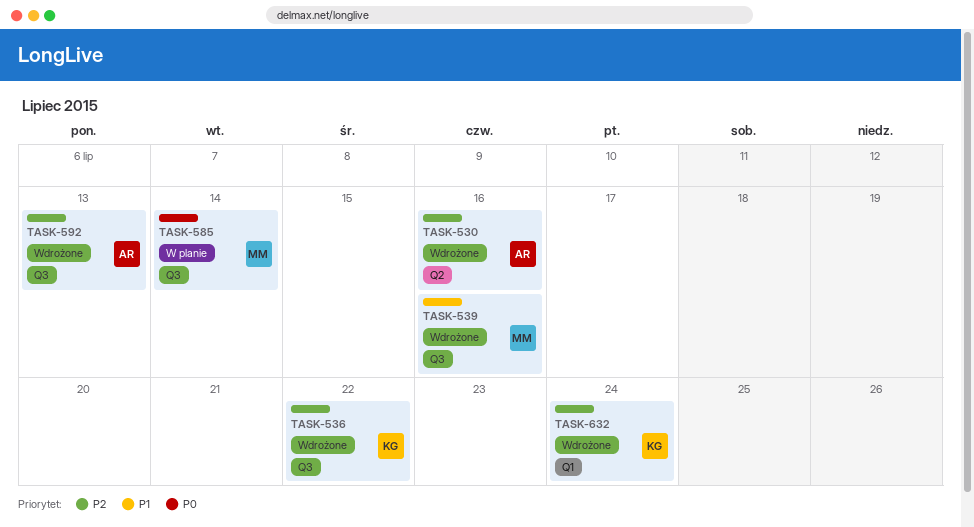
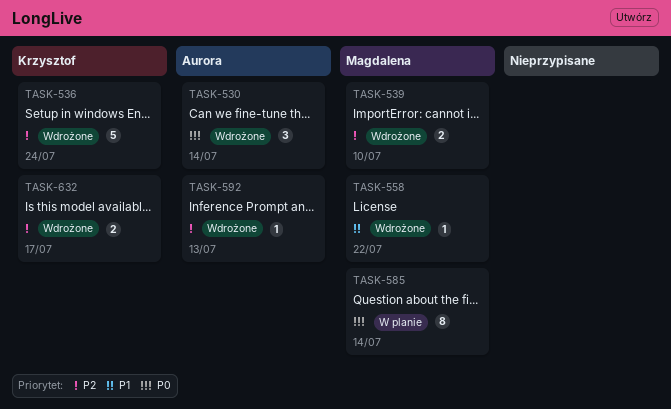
TASK-530, priority: P2 -> P0
TASK-530, due: Jul 16 -> Jul 14
TASK-536, due: Jul 22 -> Jul 24
TASK-539, priority: P1 -> P2
TASK-539, due: Jul 16 -> Jul 10
TASK-558: none -> present
TASK-632, due: Jul 24 -> Jul 17

